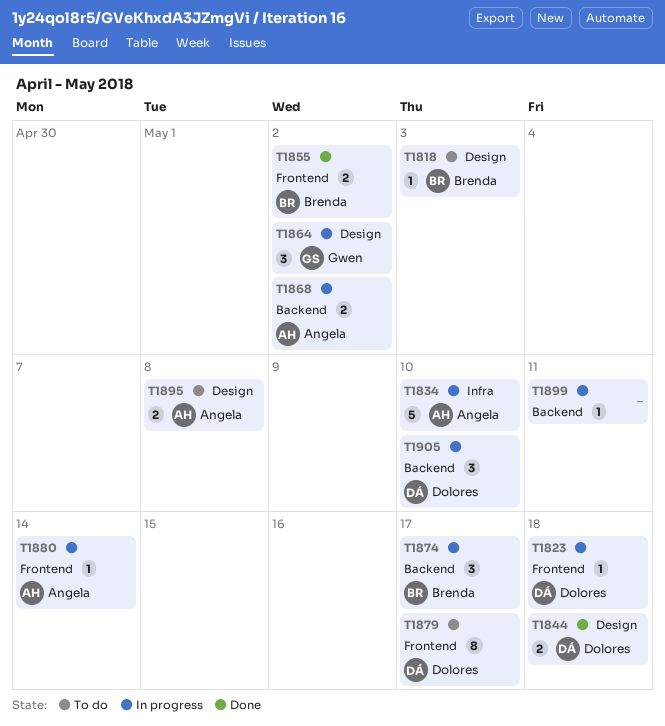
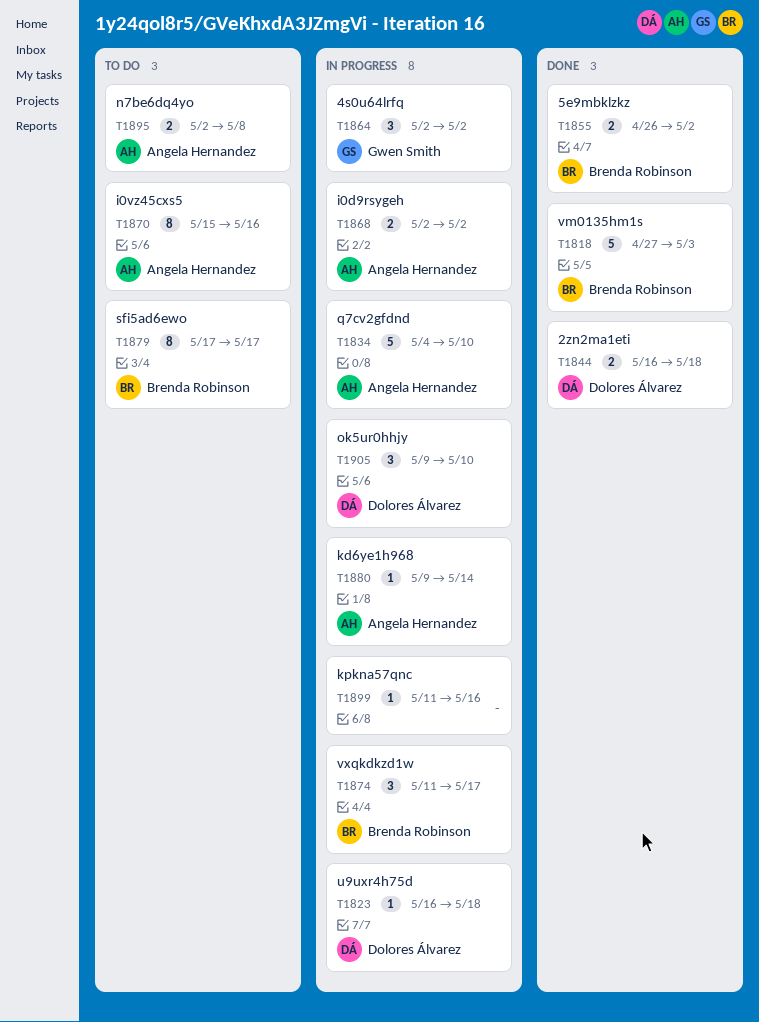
T1818, status: To do -> Done
T1818, estimate: 1 -> 5
T1870: none -> present
T1879, owner: Dolores Álvarez -> Brenda Robinson
T1899, due: May 11 -> May 16

